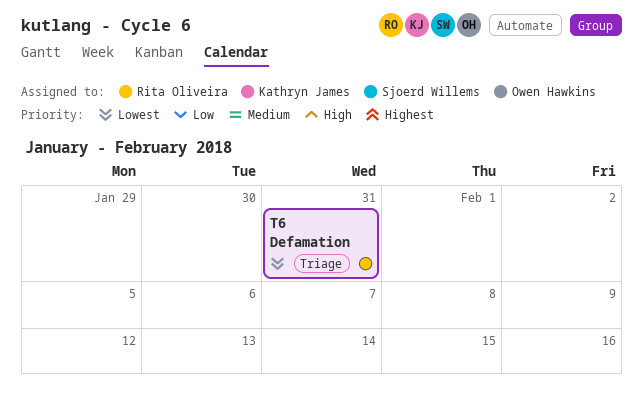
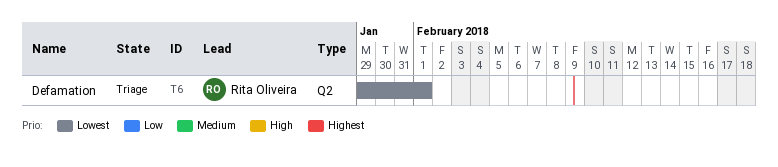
T6, due: Jan 31 -> Feb 1

